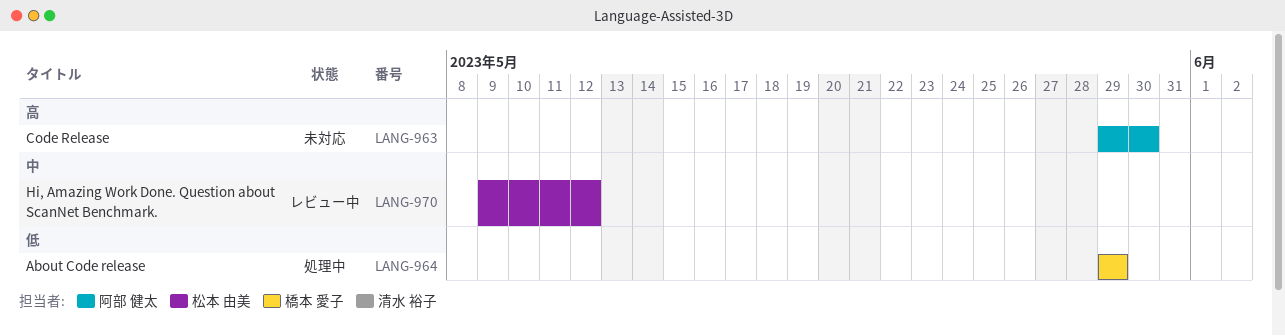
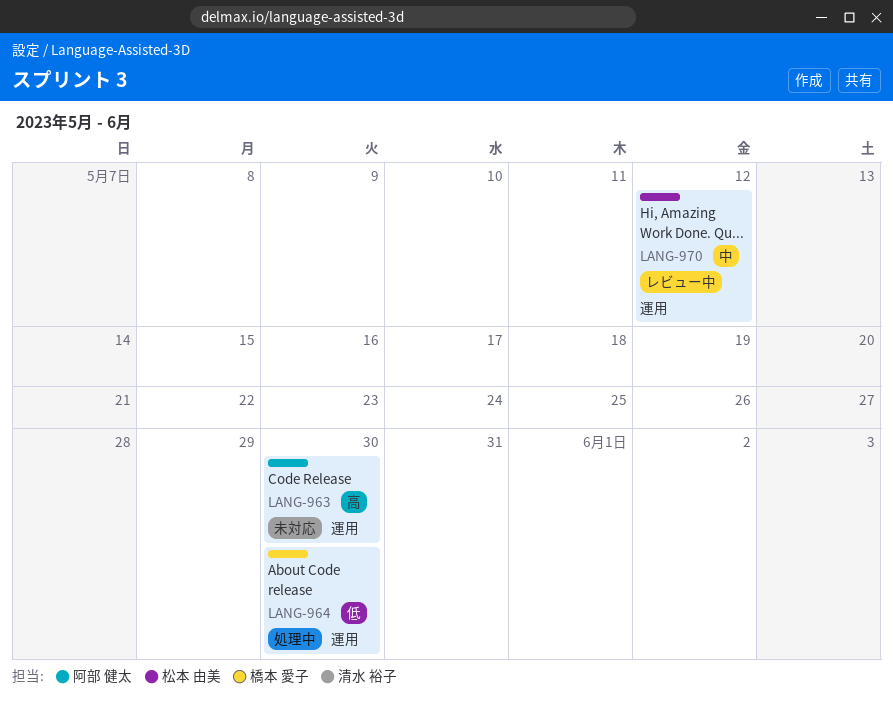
LANG-964, due: May 29 -> May 30

